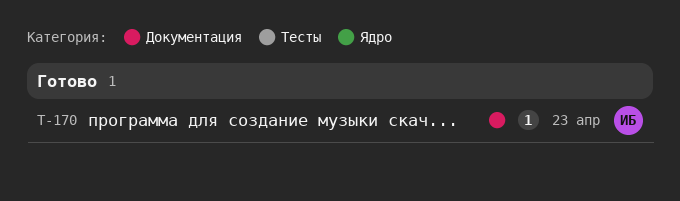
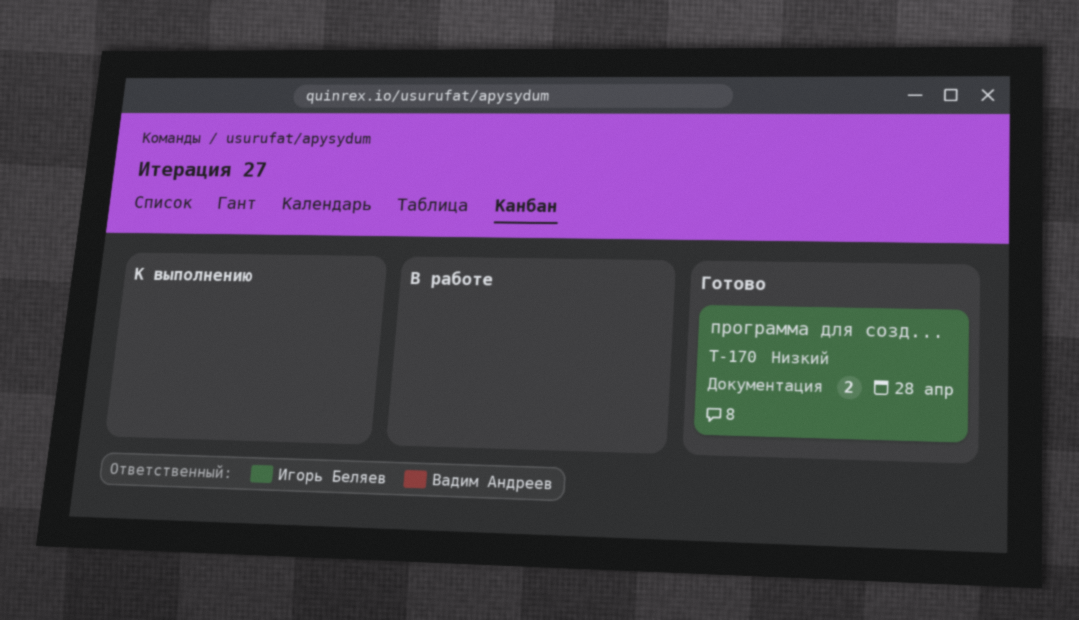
T-170, estimate: 1 -> 2
T-170, due: Apr 23 -> Apr 28

